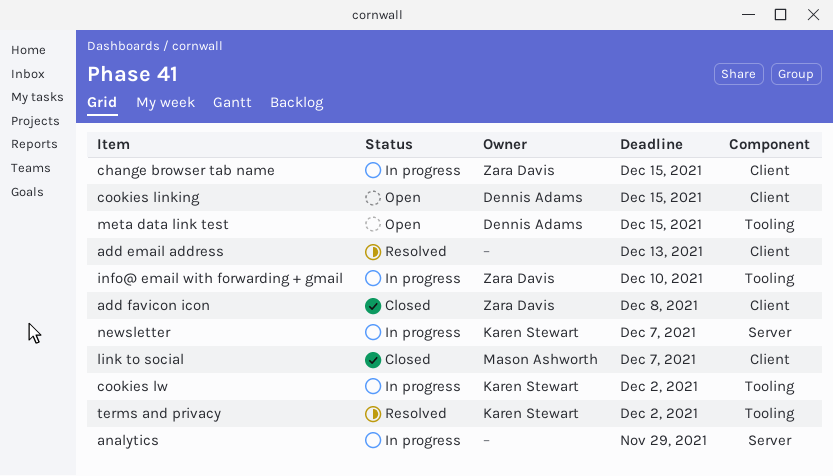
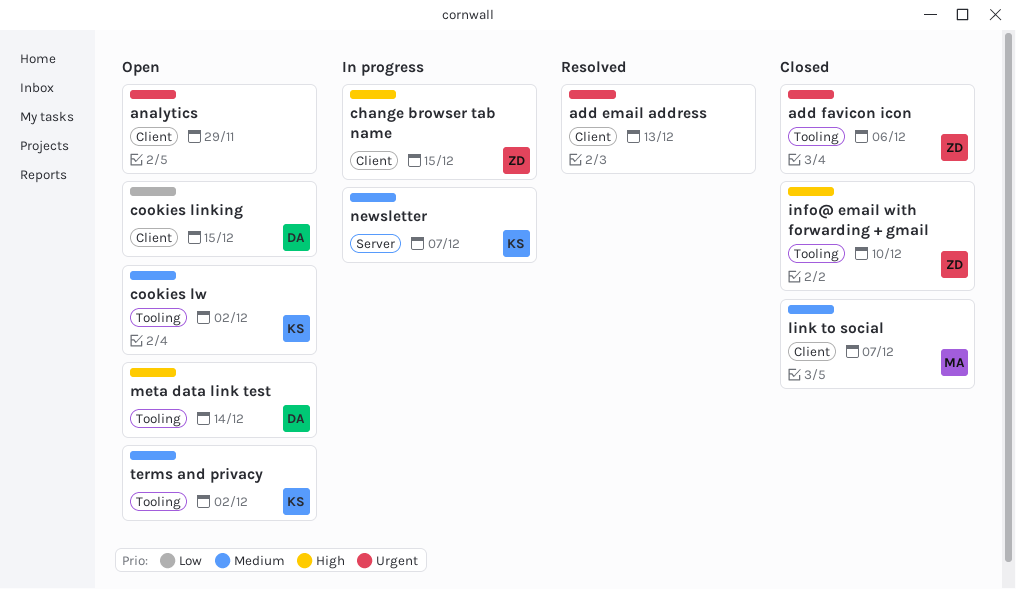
add favicon icon, label: Client -> Tooling
add favicon icon, due: Dec 8 -> Dec 6
analytics, status: In progress -> Open
analytics, label: Server -> Client
cookies lw, status: In progress -> Open
info@ email with forwarding + gmail, status: In progress -> Closed
meta data link test, due: Dec 15 -> Dec 14
terms and privacy, status: Resolved -> Open

